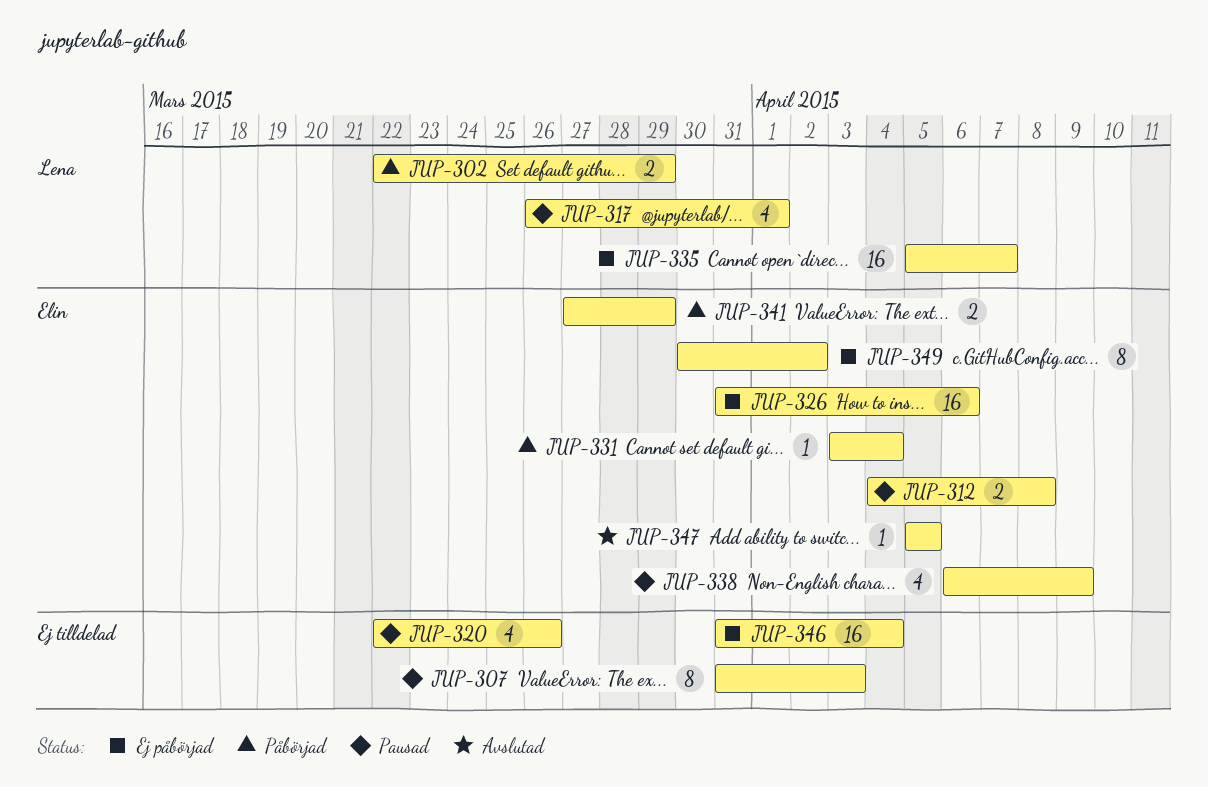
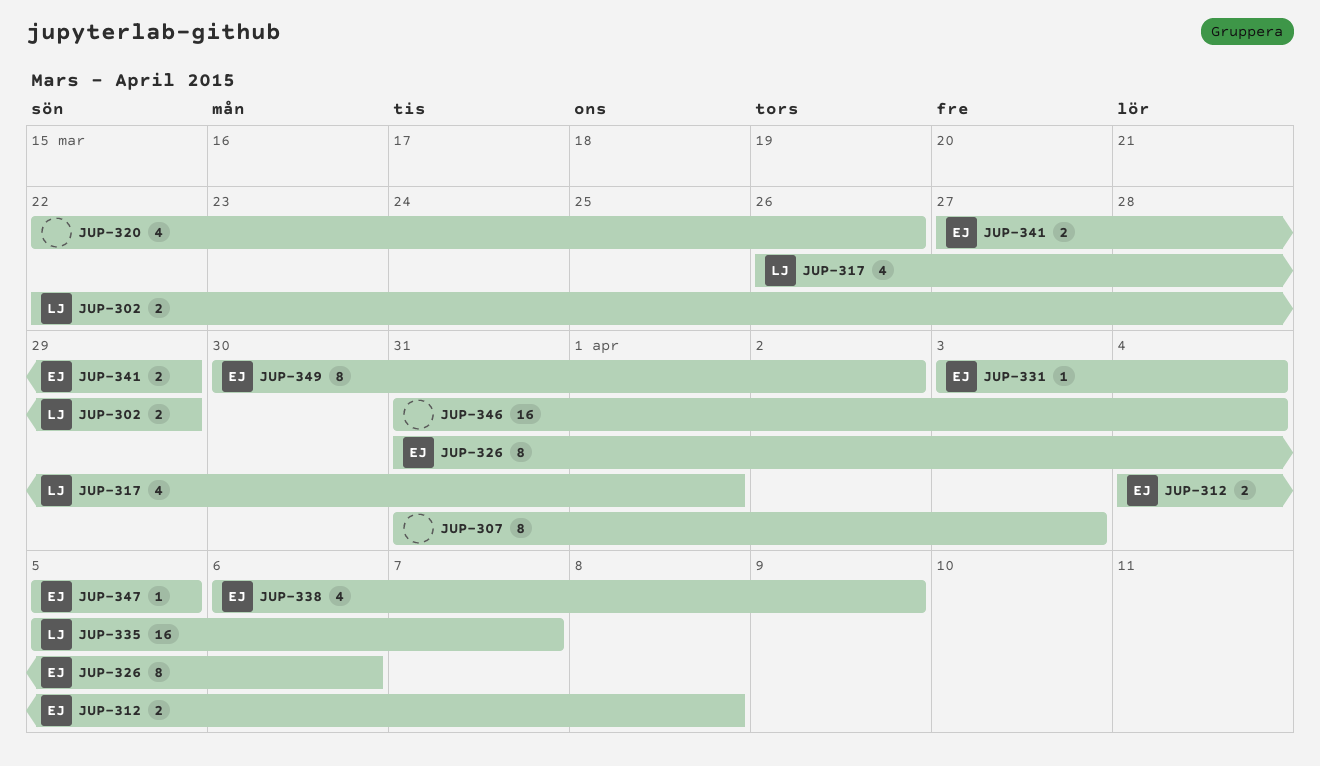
JUP-326, estimate: 16 -> 8

